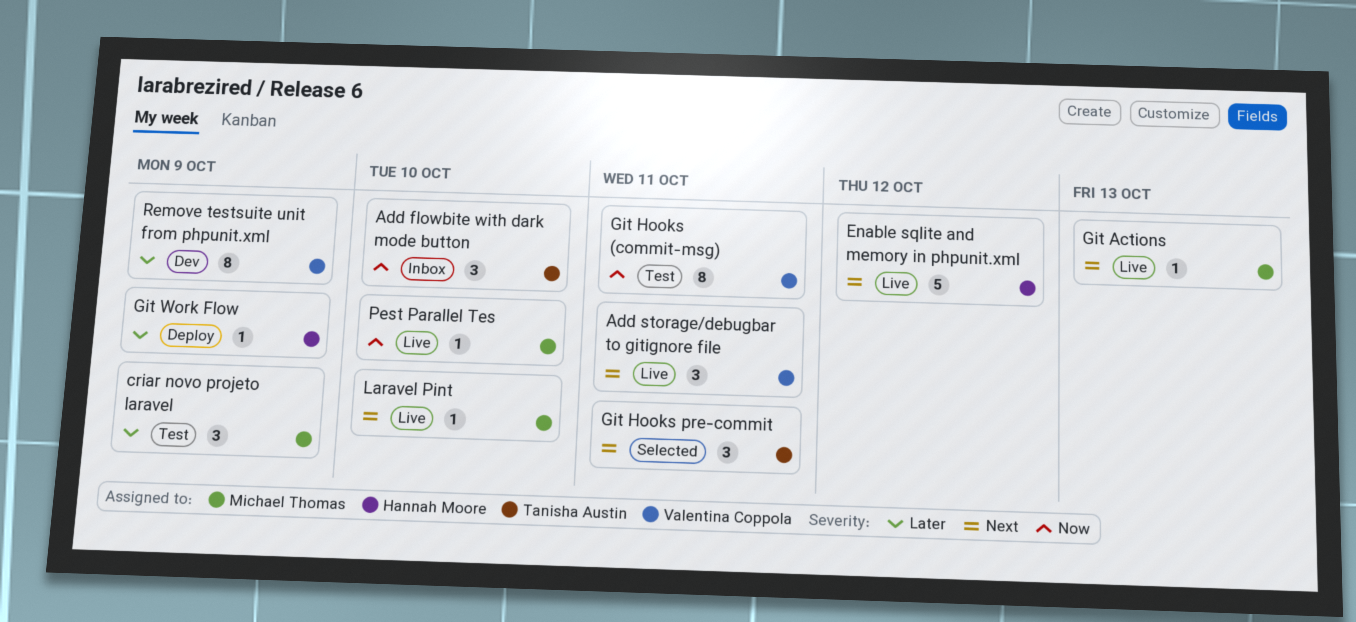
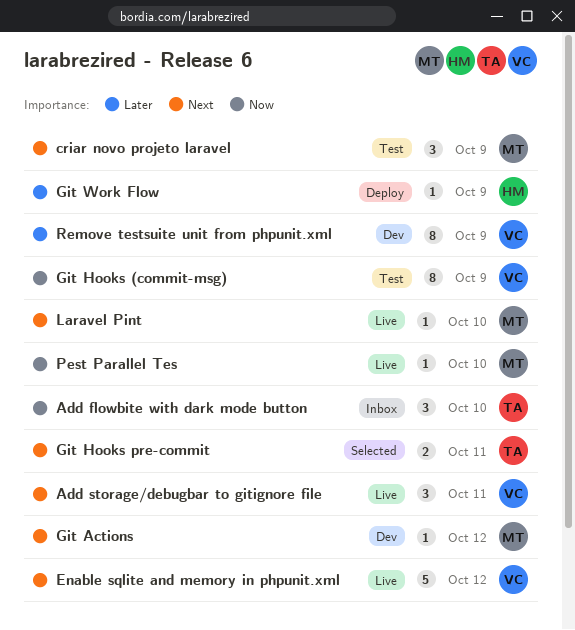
criar novo projeto laravel, priority: Later -> Next
Enable sqlite and memory in phpunit.xml, owner: Hannah Moore -> Valentina Coppola
Git Actions, status: Live -> Dev
Git Actions, due: Oct 13 -> Oct 12
Git Hooks (commit-msg), due: Oct 11 -> Oct 9
Git Hooks pre-commit, estimate: 3 -> 2

